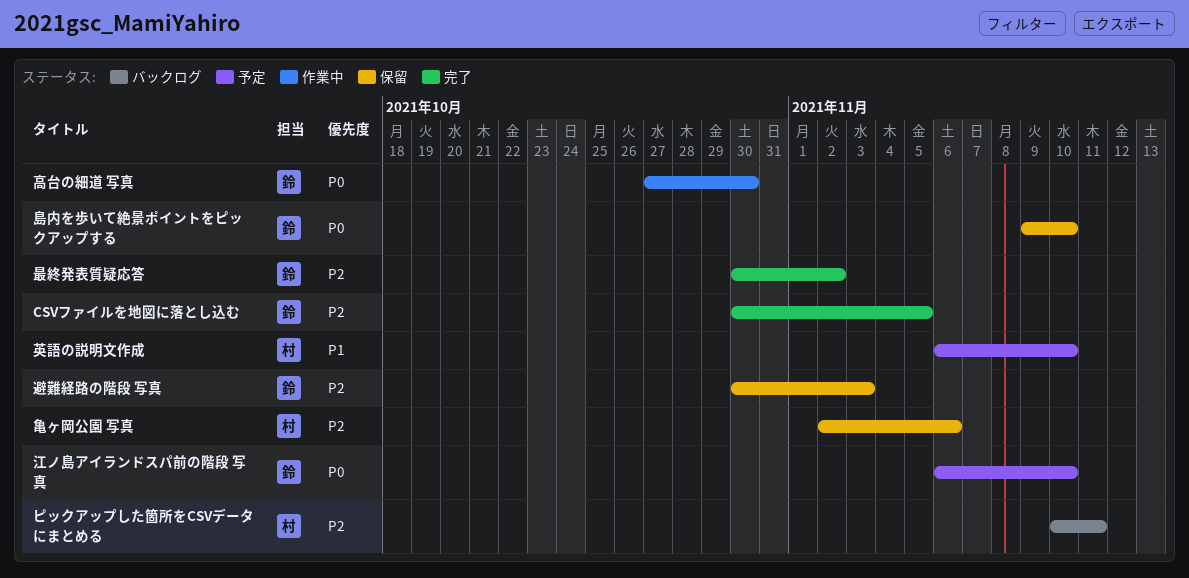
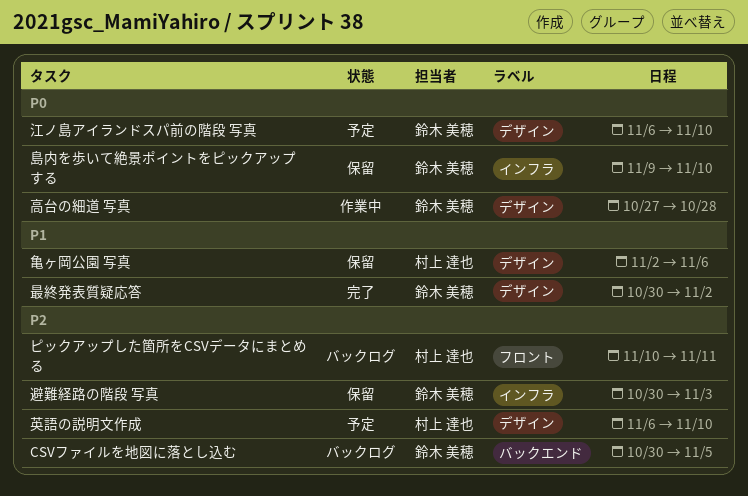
CSVファイルを地図に落とし込む, status: 完了 -> バックログ
亀ヶ岡公園 写真, priority: P2 -> P1
最終発表質疑応答, priority: P2 -> P1
英語の説明文作成, priority: P1 -> P2
高台の細道 写真, due: Oct 30 -> Oct 28

